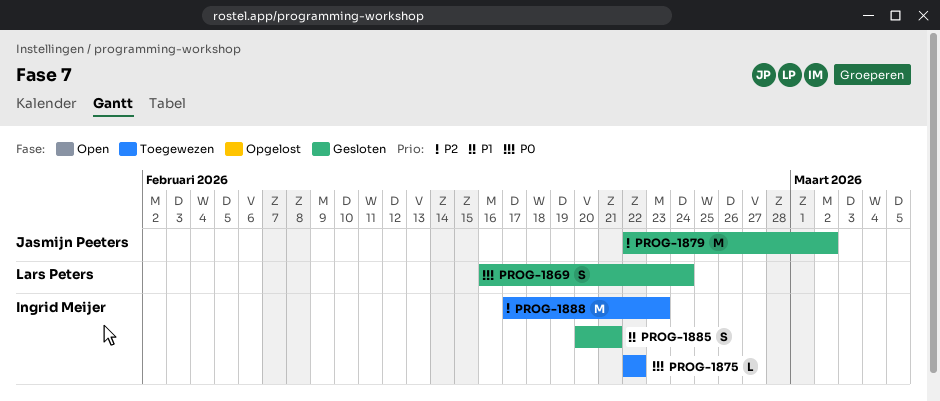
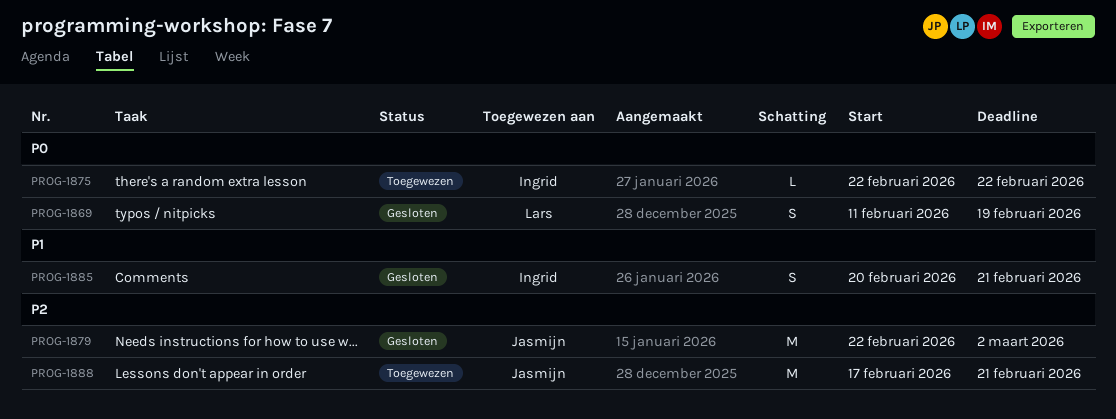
PROG-1869, start: Feb 16 -> Feb 11
PROG-1869, due: Feb 24 -> Feb 19
PROG-1888, owner: Ingrid Meijer -> Jasmijn Peeters
PROG-1888, due: Feb 23 -> Feb 21

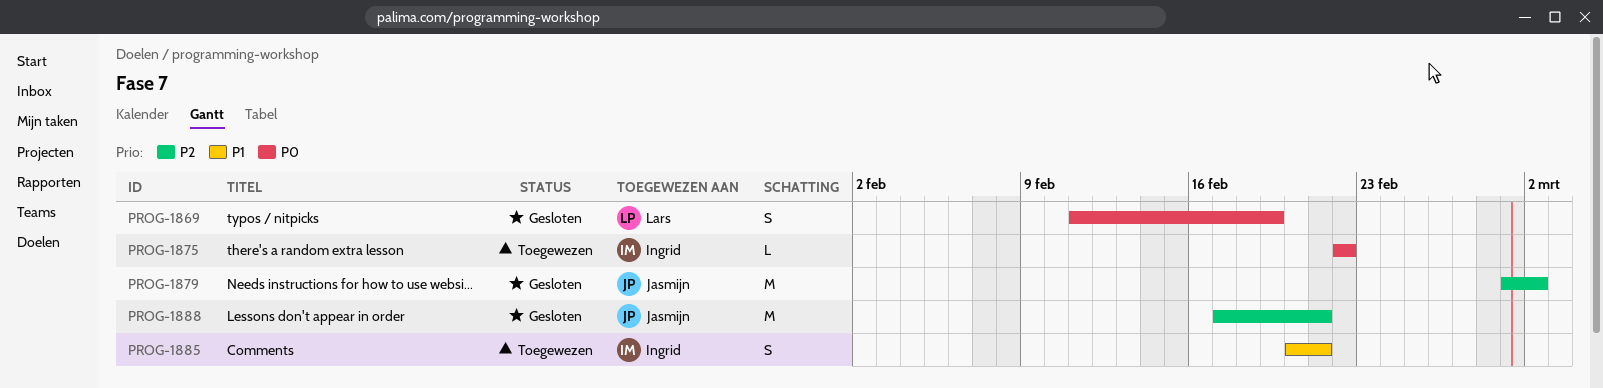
PROG-1879, start: Feb 22 -> Mar 1
PROG-1885, status: Gesloten -> Toegewezen
PROG-1888, status: Toegewezen -> Gesloten

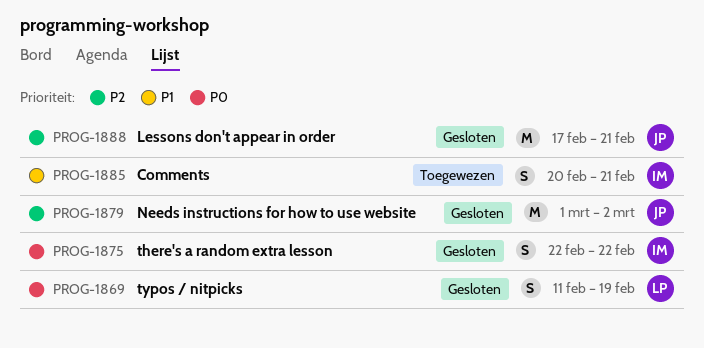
PROG-1875, status: Toegewezen -> Gesloten
PROG-1875, estimate: L -> S

